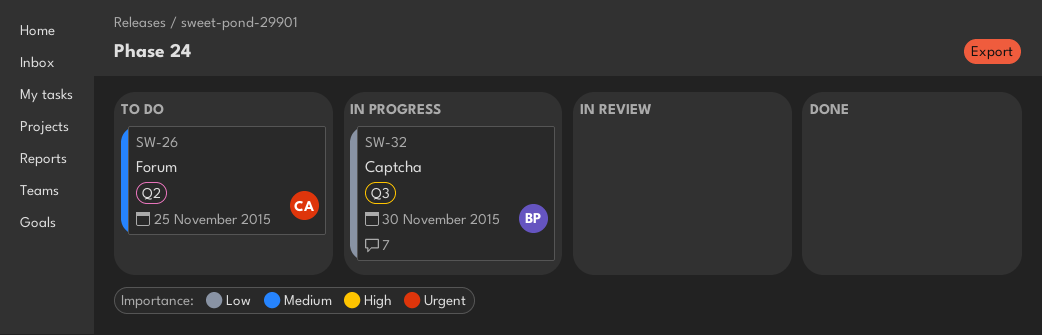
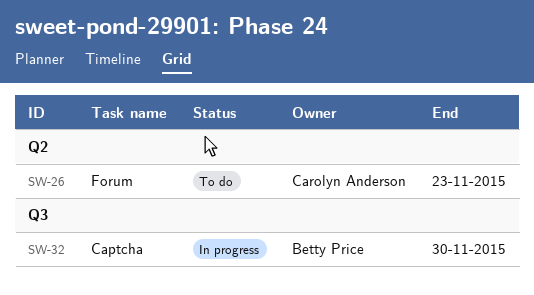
SW-26, due: Nov 25 -> Nov 23

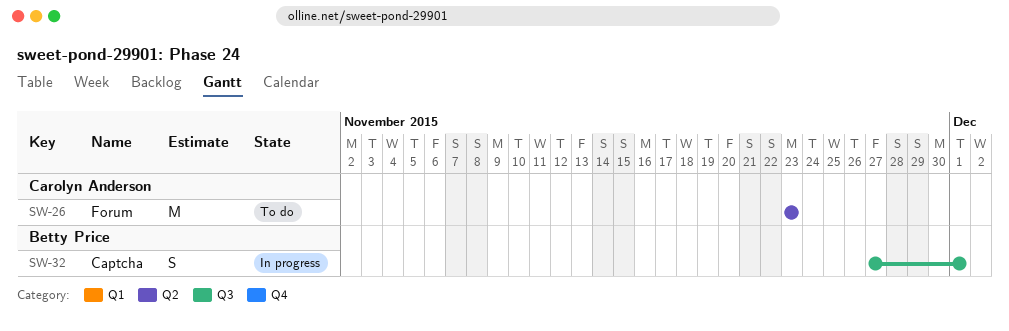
SW-32, due: Nov 30 -> Dec 1

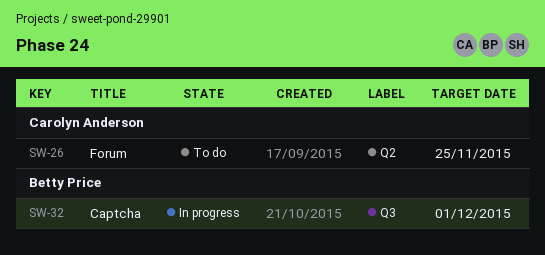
SW-26, due: Nov 23 -> Nov 25

